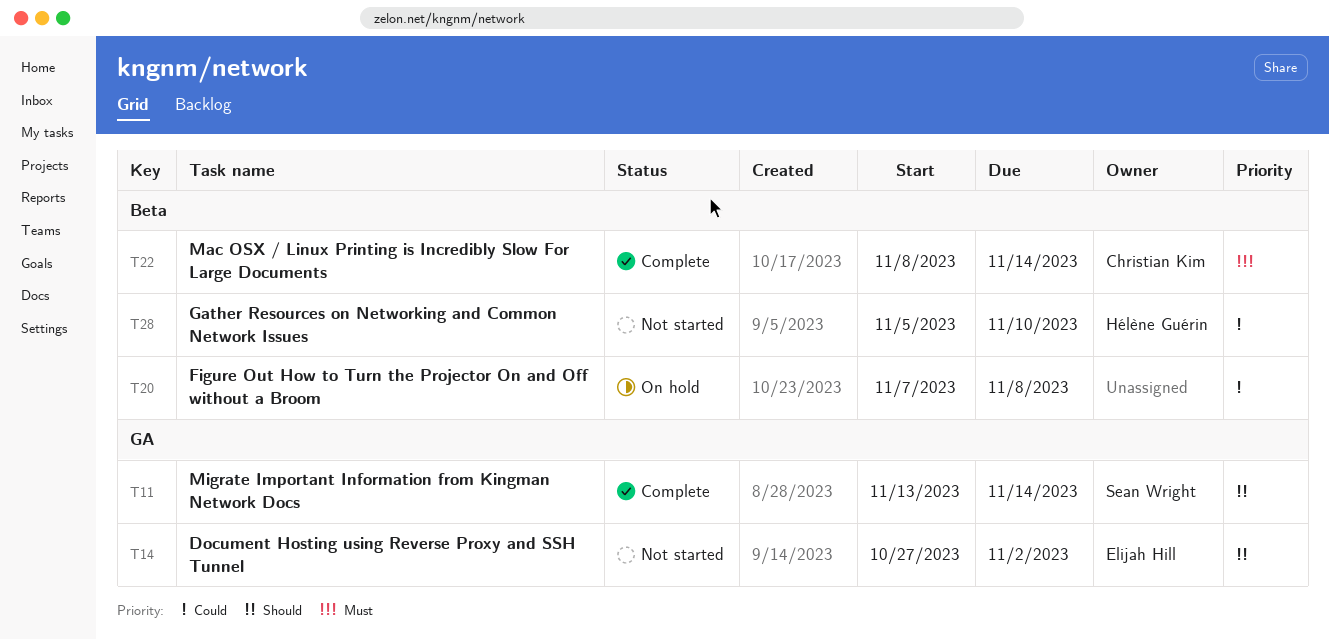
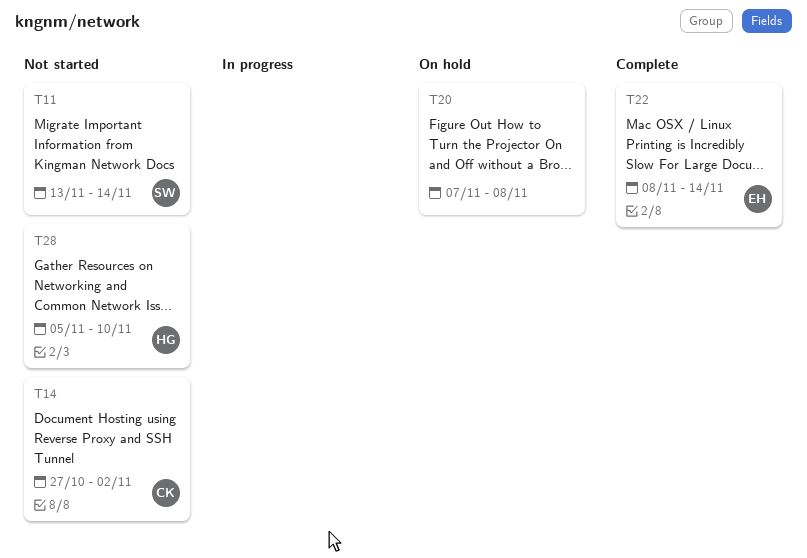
T11, status: Complete -> Not started
T14, owner: Elijah Hill -> Christian Kim
T22, owner: Christian Kim -> Elijah Hill

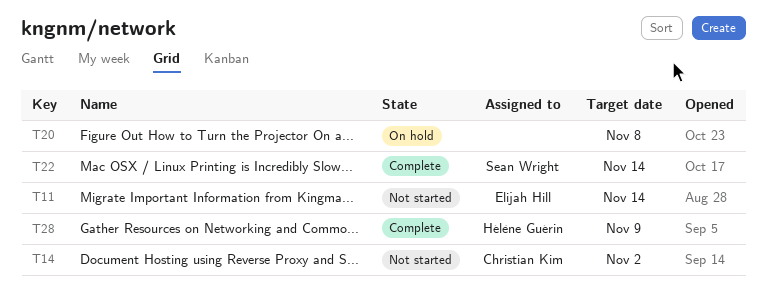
T11, owner: Sean Wright -> Elijah Hill
T22, owner: Elijah Hill -> Sean Wright
T28, status: Not started -> Complete
T28, due: Nov 10 -> Nov 9

